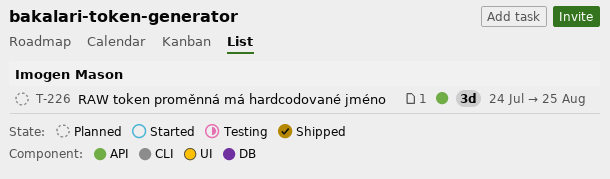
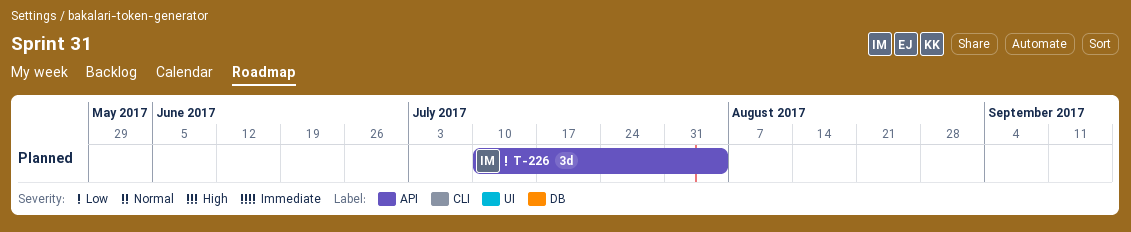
T-226, start: Jul 24 -> Jul 10
T-226, due: Aug 25 -> Aug 4

